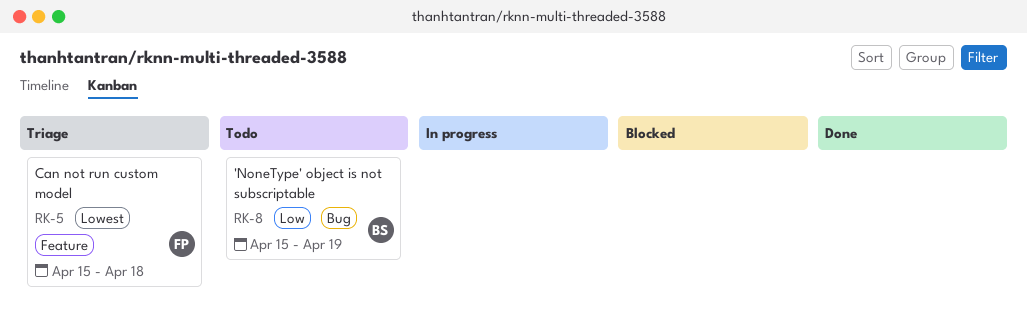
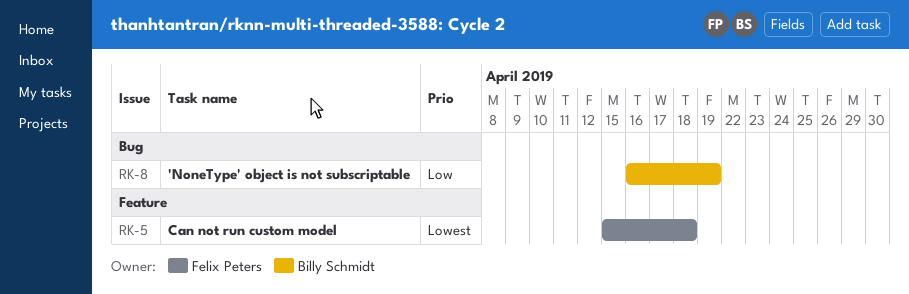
RK-8, start: Apr 15 -> Apr 16

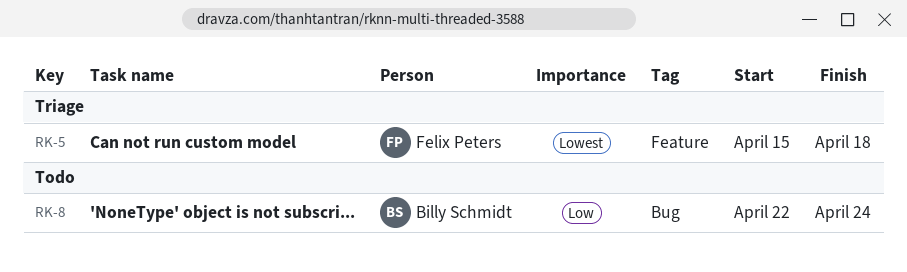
RK-8, start: Apr 16 -> Apr 22
RK-8, due: Apr 19 -> Apr 24

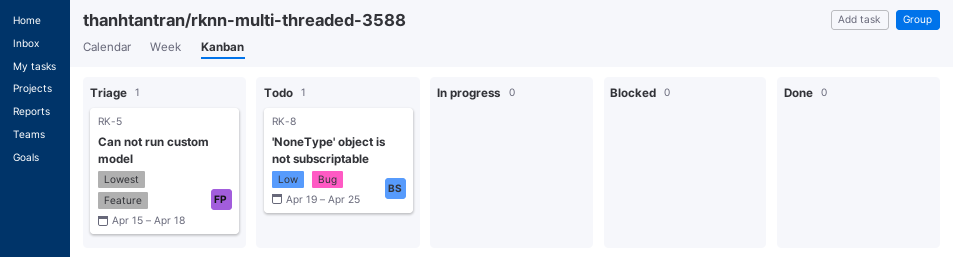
RK-8, start: Apr 22 -> Apr 19
RK-8, due: Apr 24 -> Apr 25

